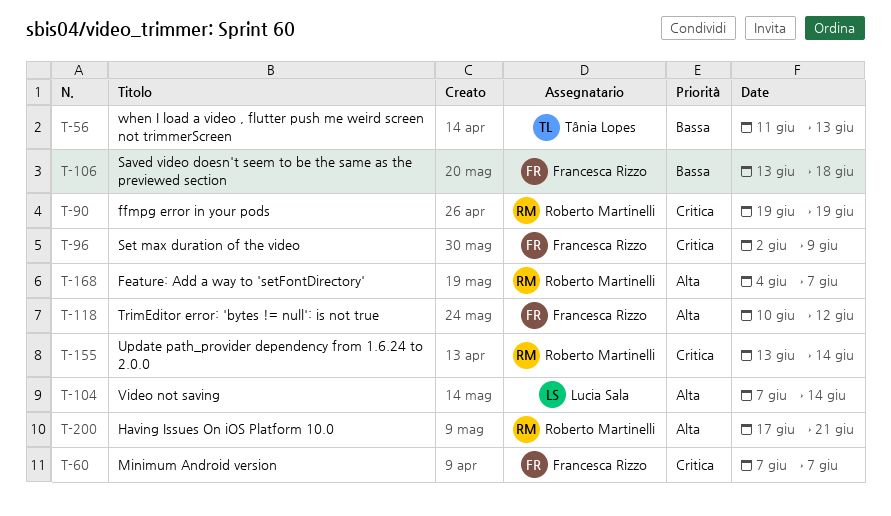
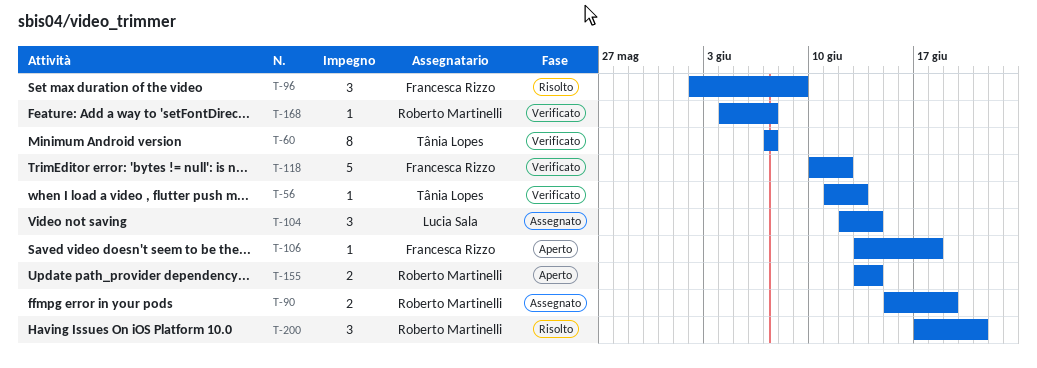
T-60, owner: Francesca Rizzo -> Tânia Lopes
T-90, start: Jun 19 -> Jun 15
T-104, start: Jun 7 -> Jun 12

